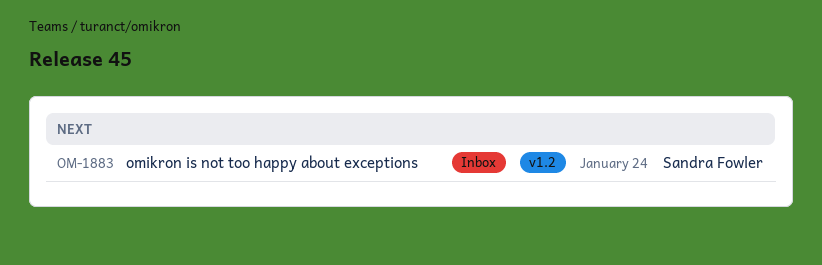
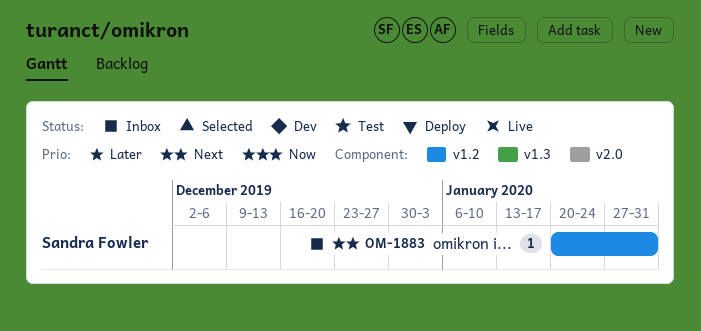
OM-1883, due: Jan 24 -> Jan 31

